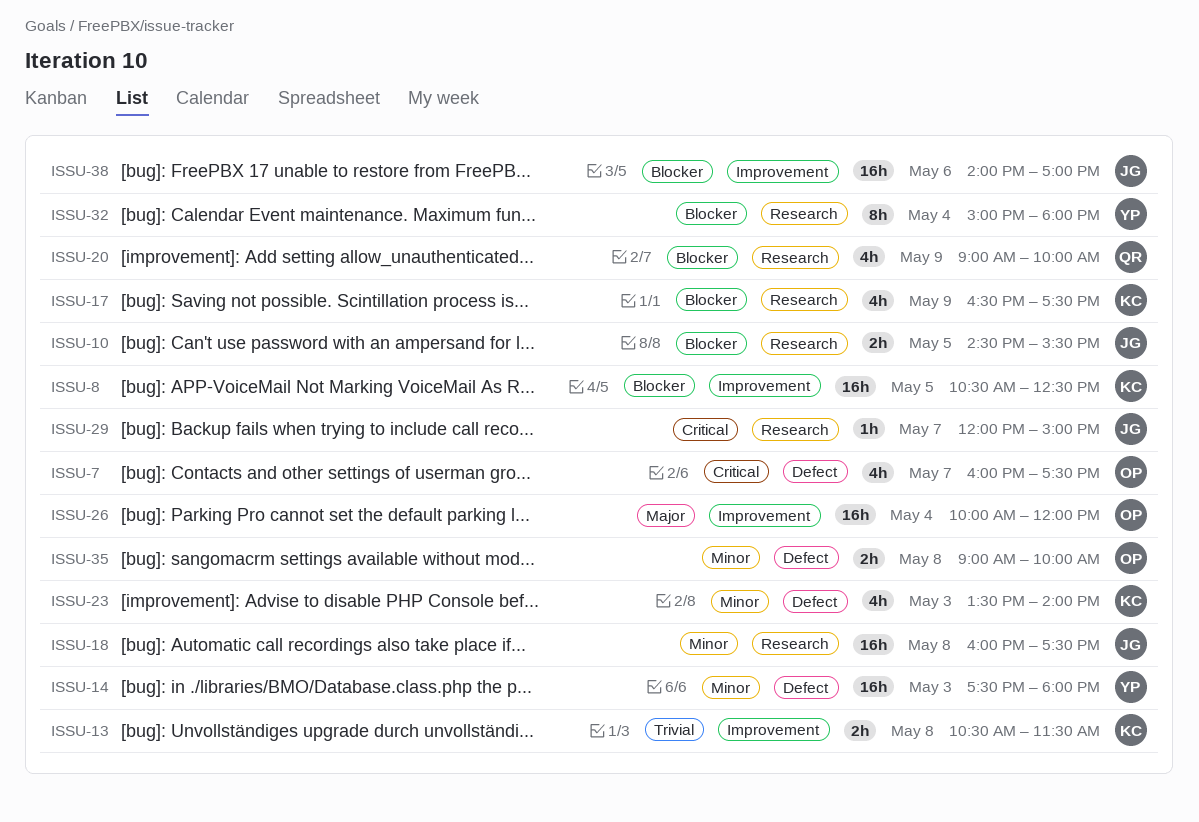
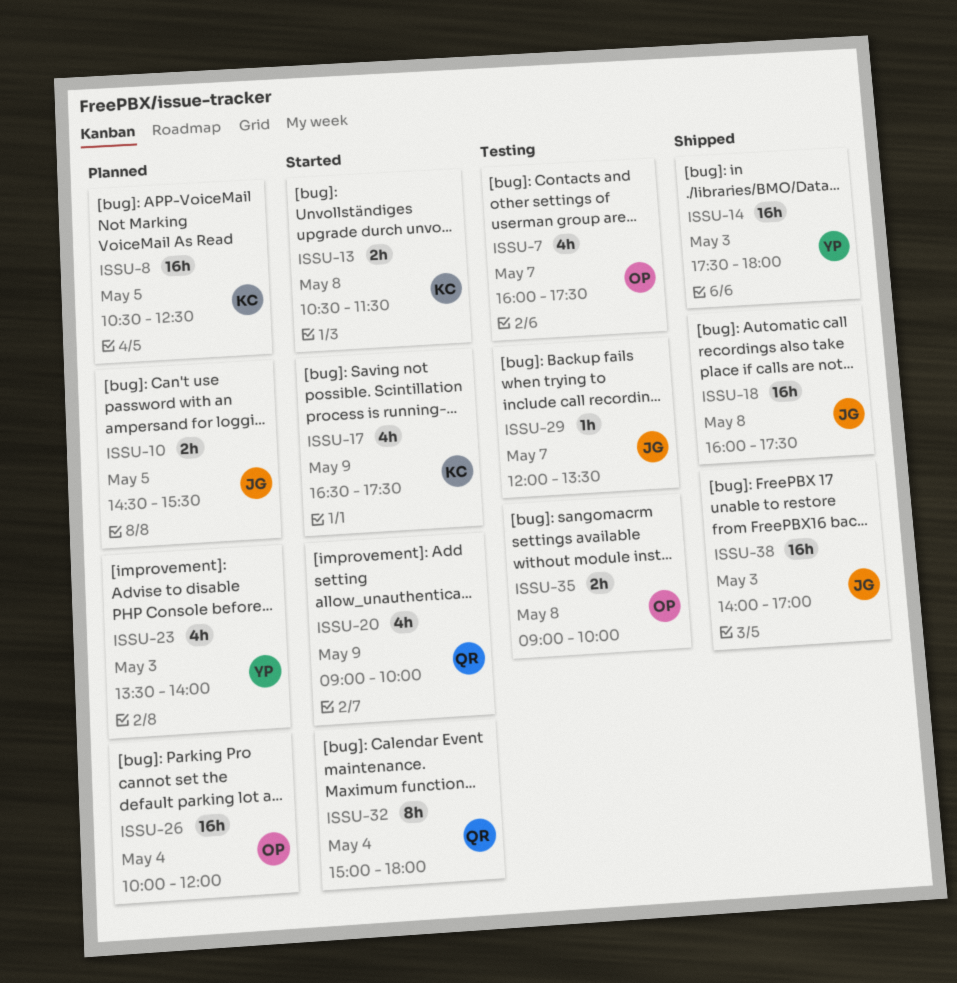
ISSU-23, owner: KC -> YP
ISSU-29, ends: 15:00 -> 13:30
ISSU-32, owner: YP -> QR
ISSU-38, day: May 6 -> May 3

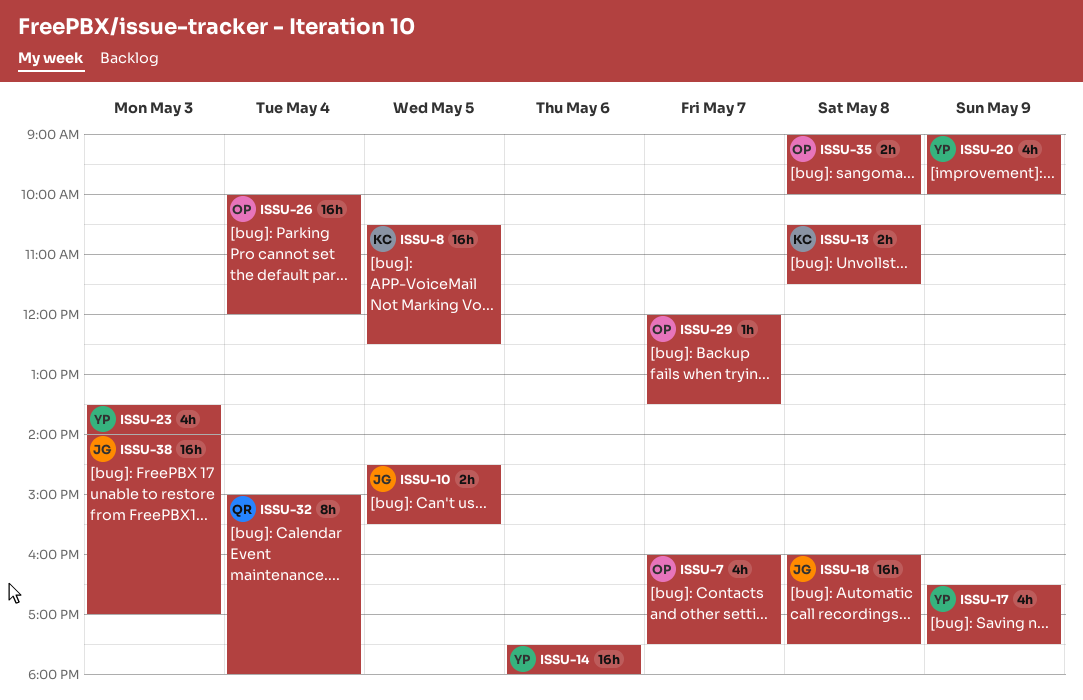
ISSU-14, day: May 3 -> May 6
ISSU-17, owner: KC -> YP
ISSU-20, owner: QR -> YP
ISSU-29, owner: JG -> OP

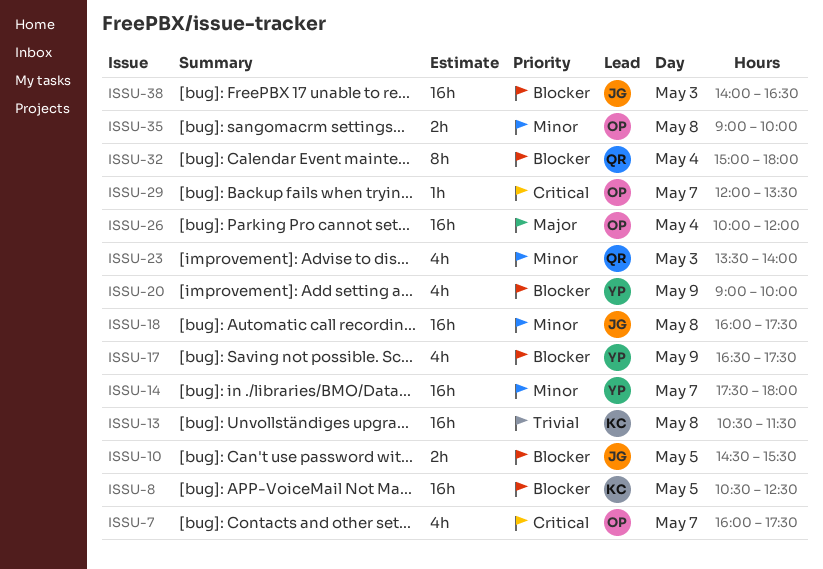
ISSU-13, estimate: 2h -> 16h
ISSU-14, day: May 6 -> May 7
ISSU-23, owner: YP -> QR
ISSU-38, ends: 17:00 -> 16:30

